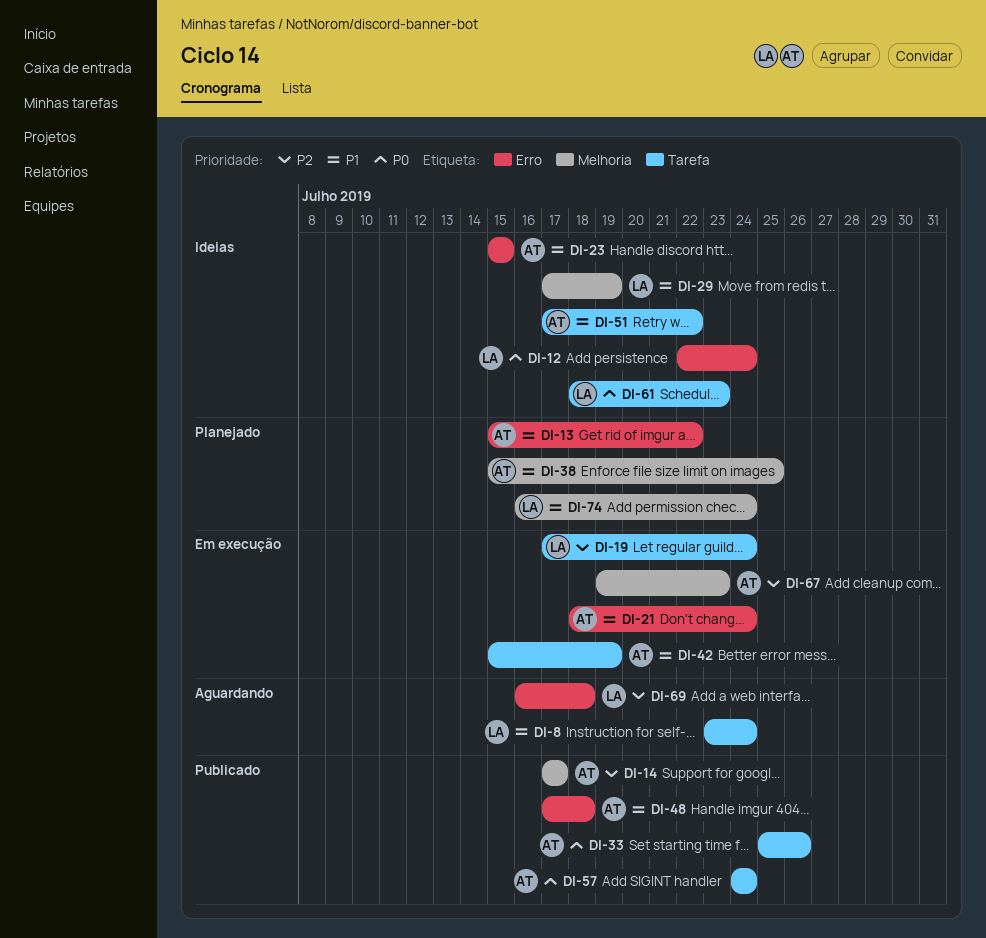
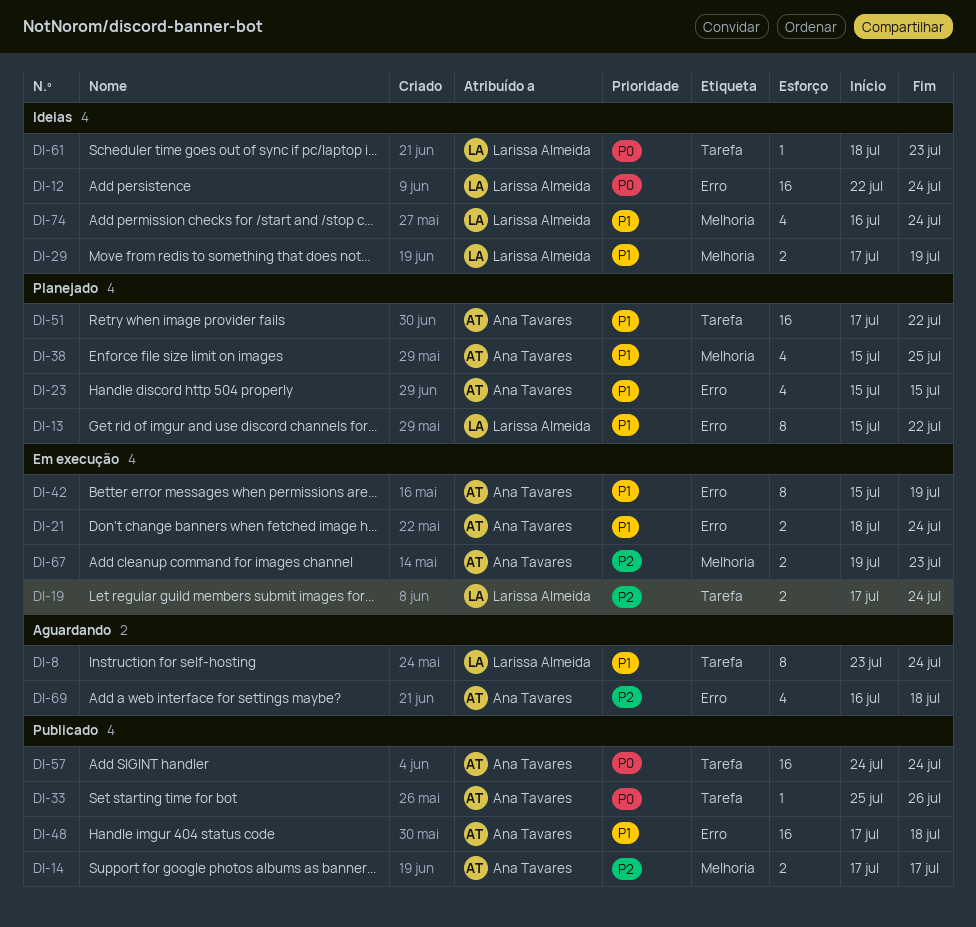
DI-13, owner: Ana Tavares -> Larissa Almeida
DI-23, status: Ideias -> Planejado
DI-42, label: Tarefa -> Erro
DI-51, status: Ideias -> Planejado
DI-69, owner: Larissa Almeida -> Ana Tavares
DI-74, status: Planejado -> Ideias

